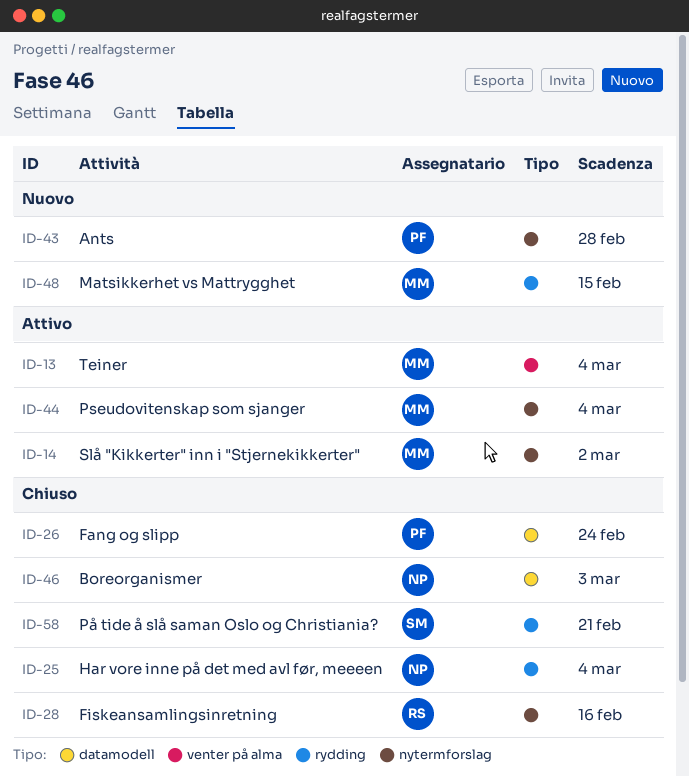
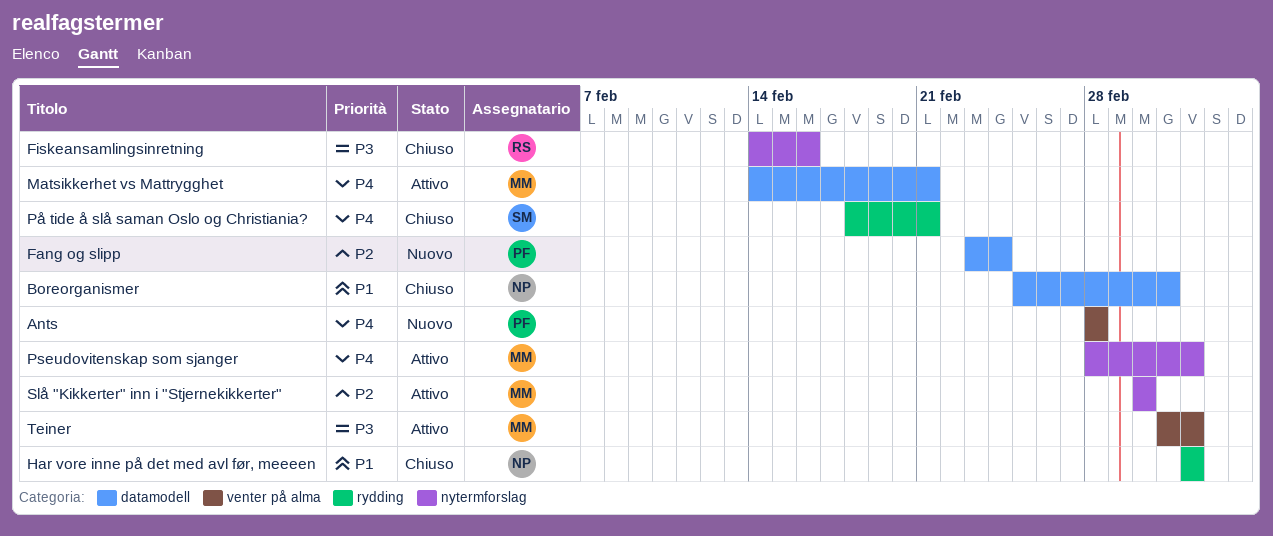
Ants, label: nytermforslag -> venter på alma
Fang og slipp, status: Chiuso -> Nuovo
Matsikkerhet vs Mattrygghet, status: Nuovo -> Attivo
Matsikkerhet vs Mattrygghet, label: rydding -> datamodell
Matsikkerhet vs Mattrygghet, due: Feb 15 -> Feb 21

